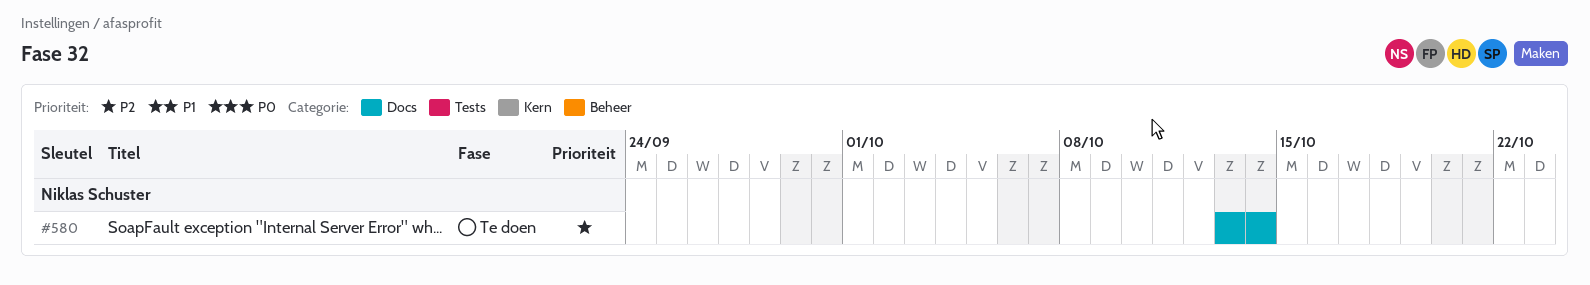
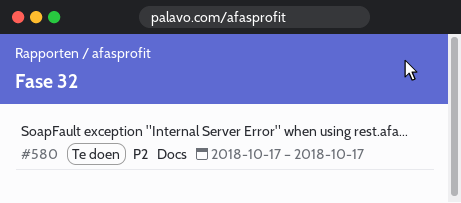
#580, start: Oct 13 -> Oct 17
#580, due: Oct 14 -> Oct 17

